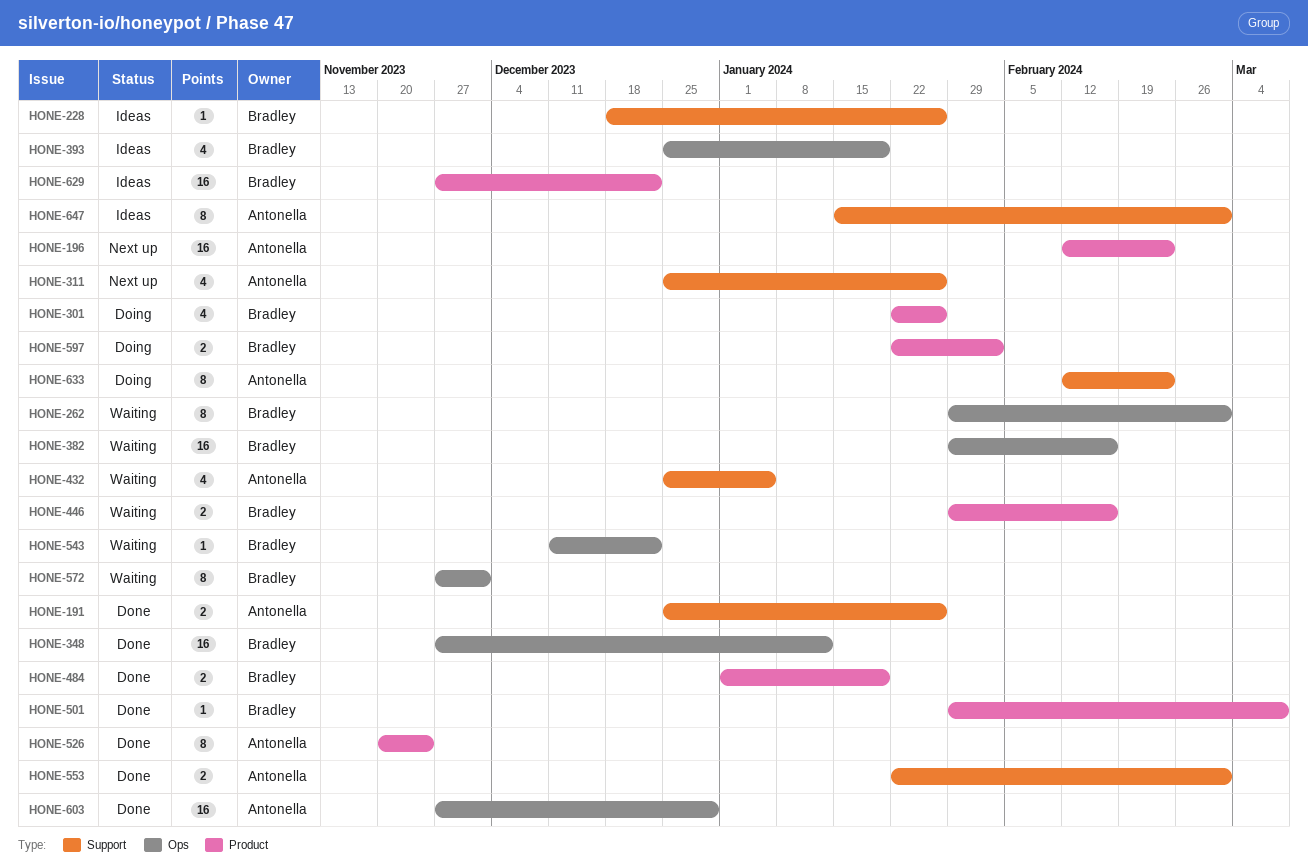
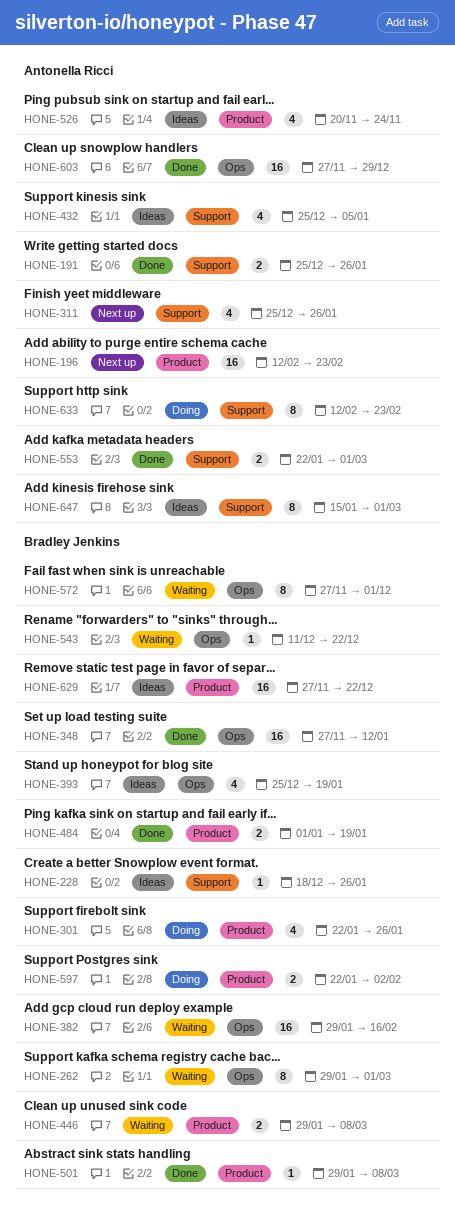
HONE-432, status: Waiting -> Ideas
HONE-446, due: Feb 16 -> Mar 8
HONE-526, status: Done -> Ideas
HONE-526, estimate: 8 -> 4

